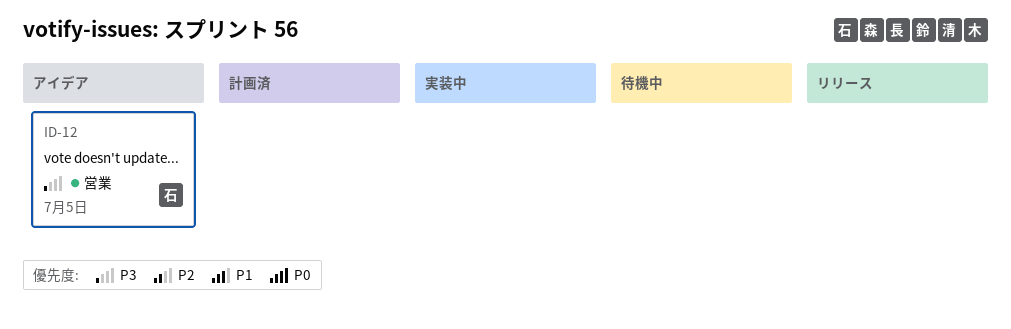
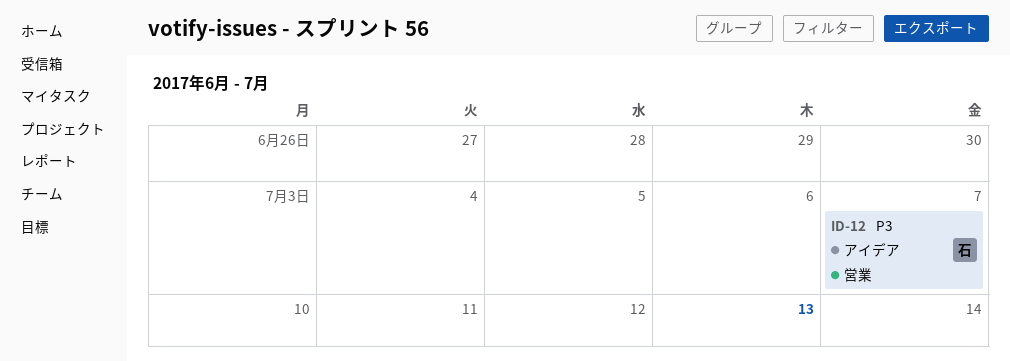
ID-12, due: Jul 5 -> Jul 7

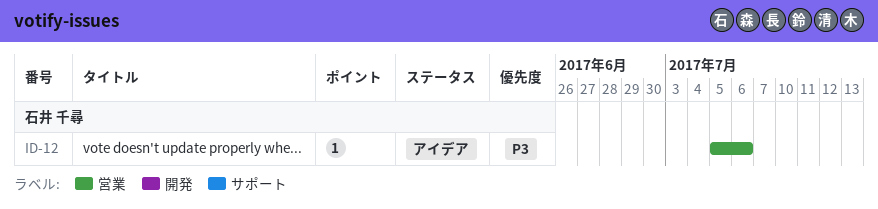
ID-12, due: Jul 7 -> Jul 6

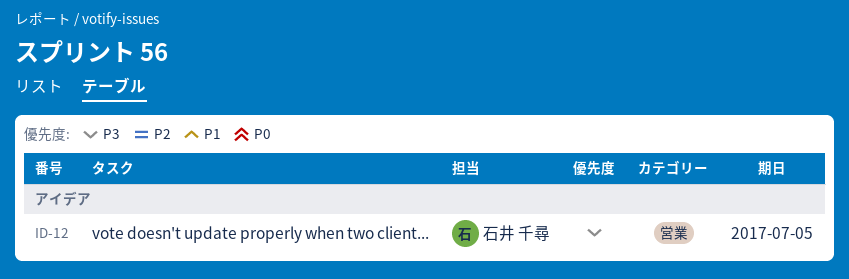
ID-12, due: Jul 6 -> Jul 5

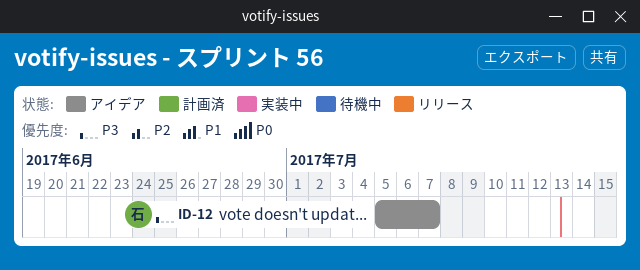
ID-12, due: Jul 5 -> Jul 7

